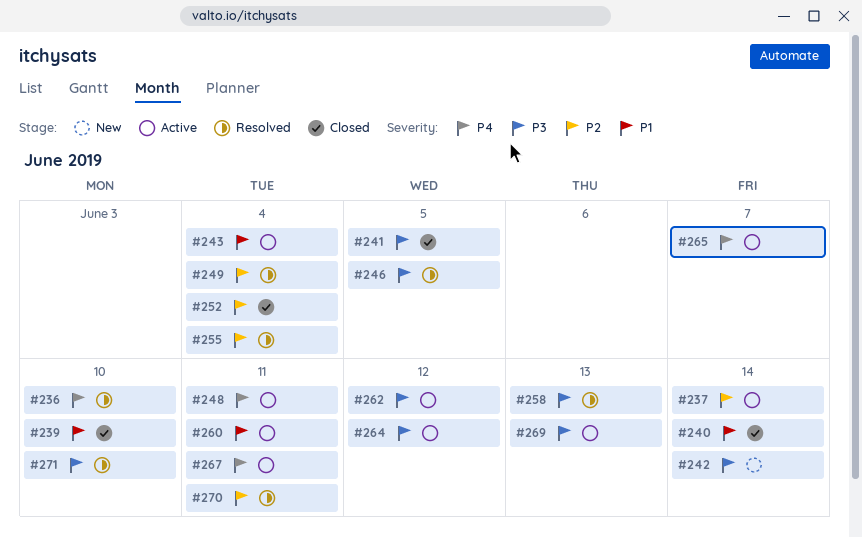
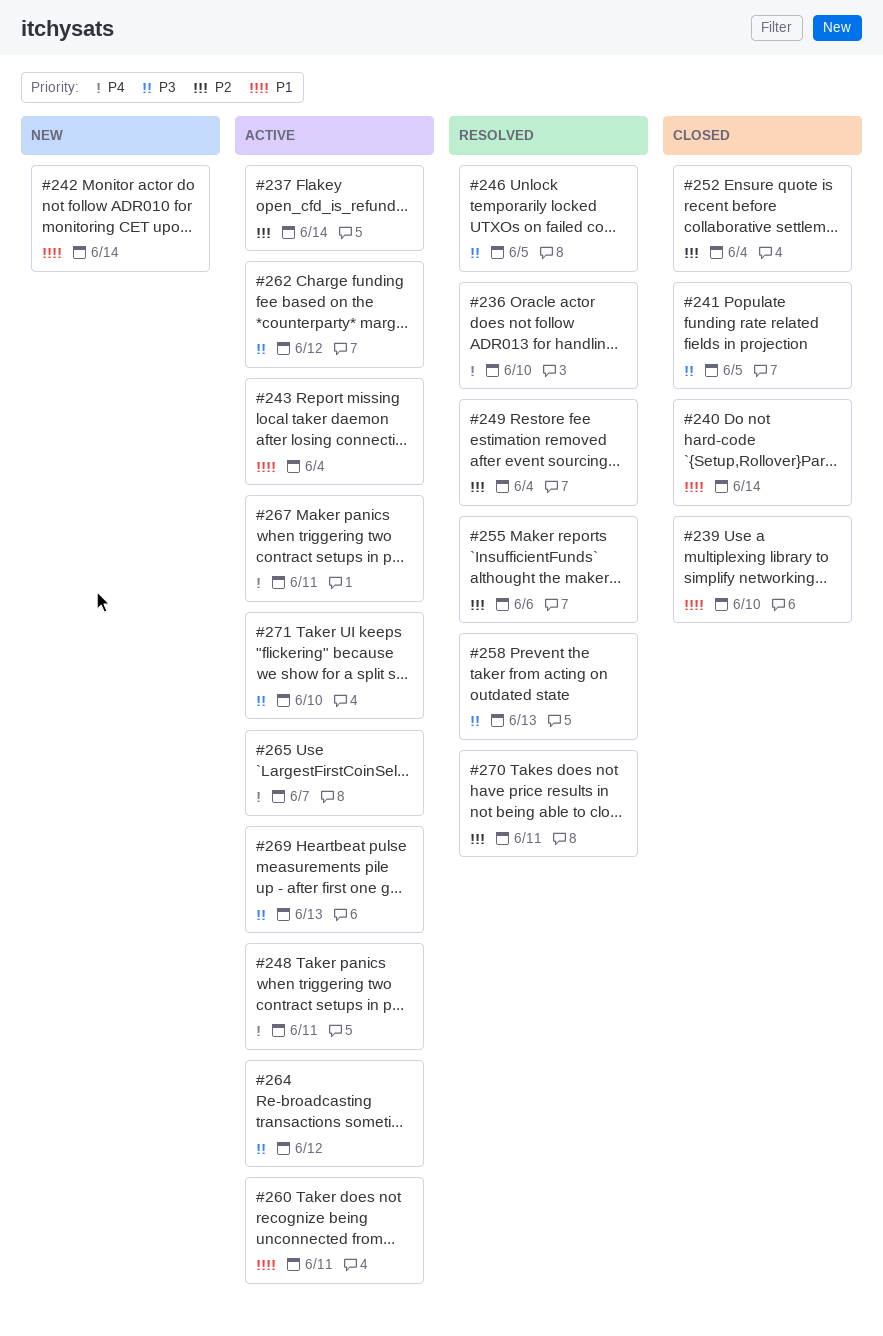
#242, priority: P3 -> P1
#255, due: Jun 4 -> Jun 6
#271, status: Resolved -> Active

